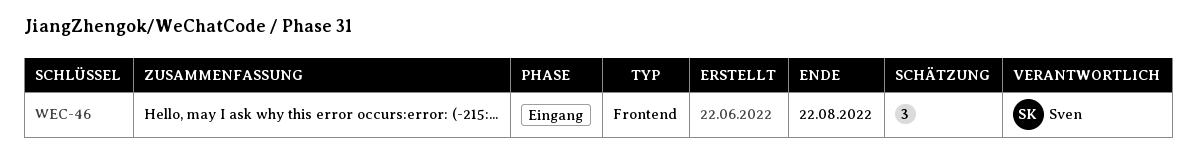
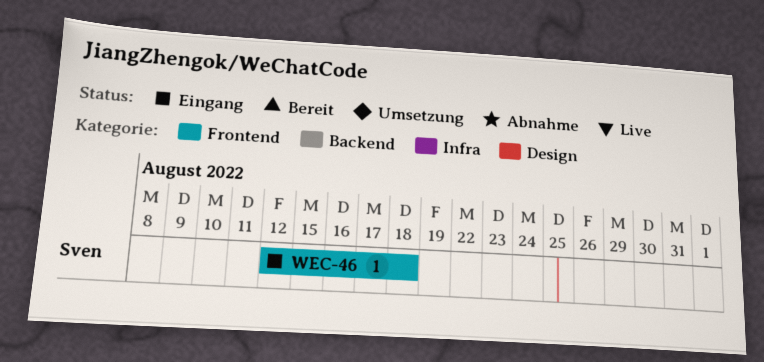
WEC-46, estimate: 3 -> 1
WEC-46, due: Aug 22 -> Aug 18

